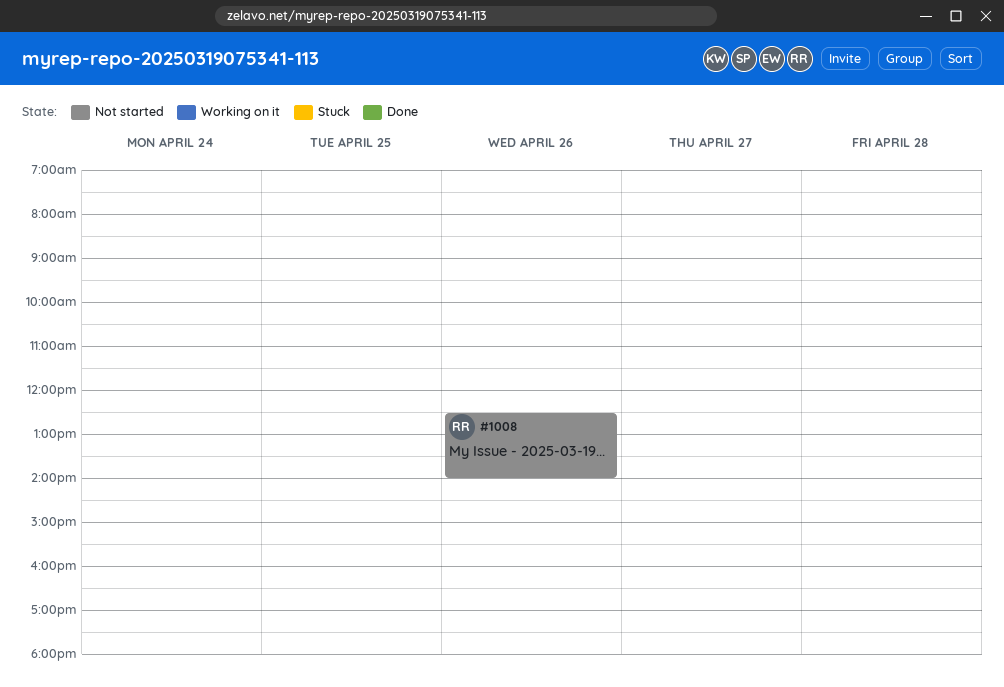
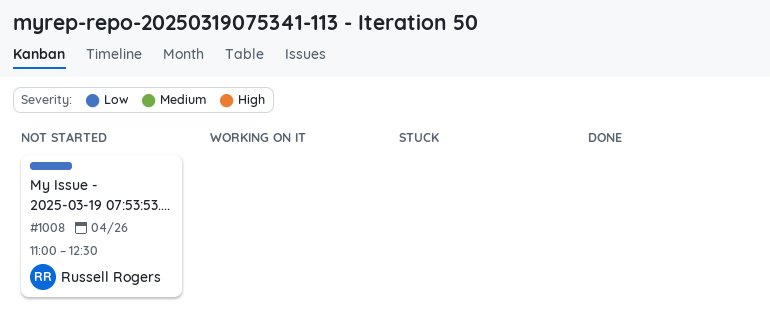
#1008, begins: 12:30 -> 11:00
#1008, ends: 14:00 -> 12:30

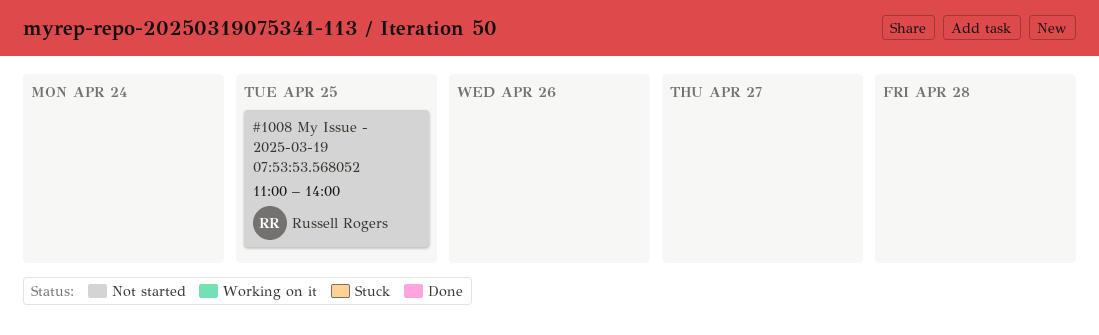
#1008, day: Apr 26 -> Apr 25
#1008, ends: 12:30 -> 14:00

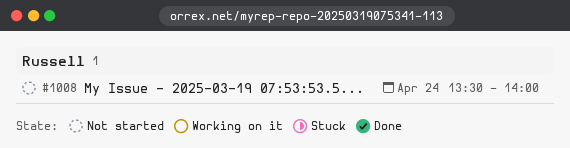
#1008, day: Apr 25 -> Apr 24
#1008, begins: 11:00 -> 13:30

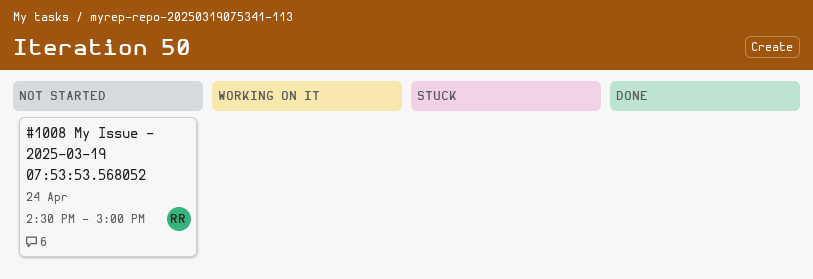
#1008, begins: 13:30 -> 14:30
#1008, ends: 14:00 -> 15:00

